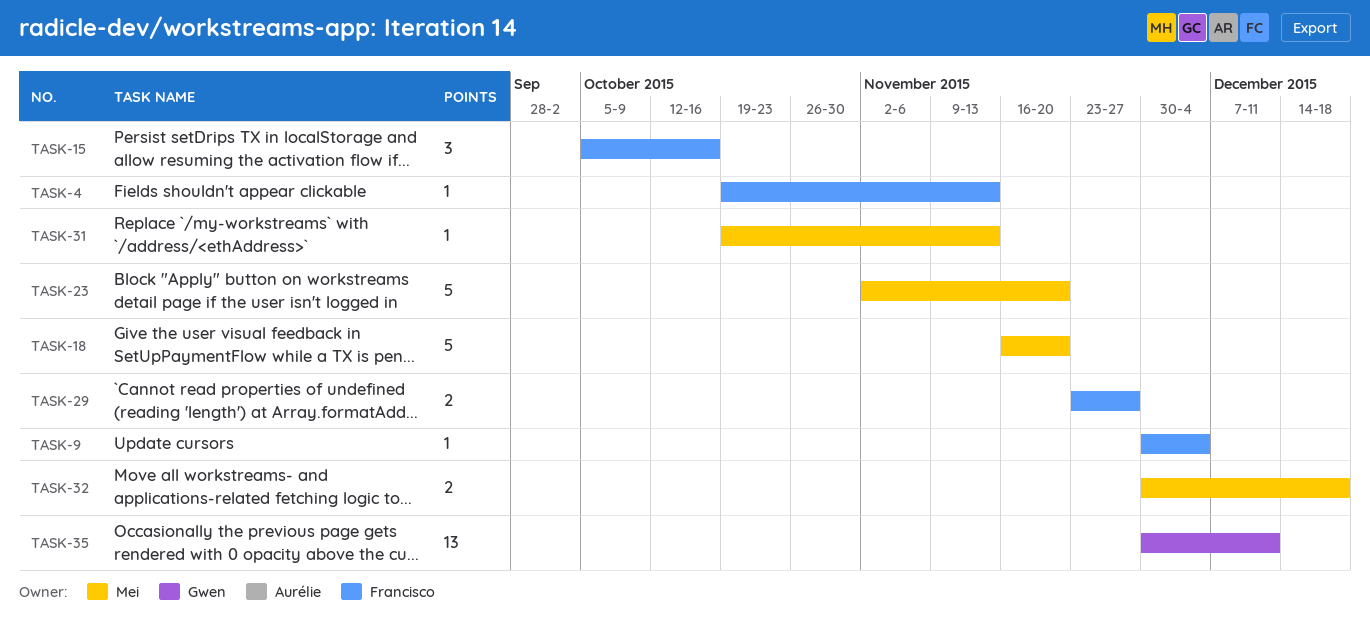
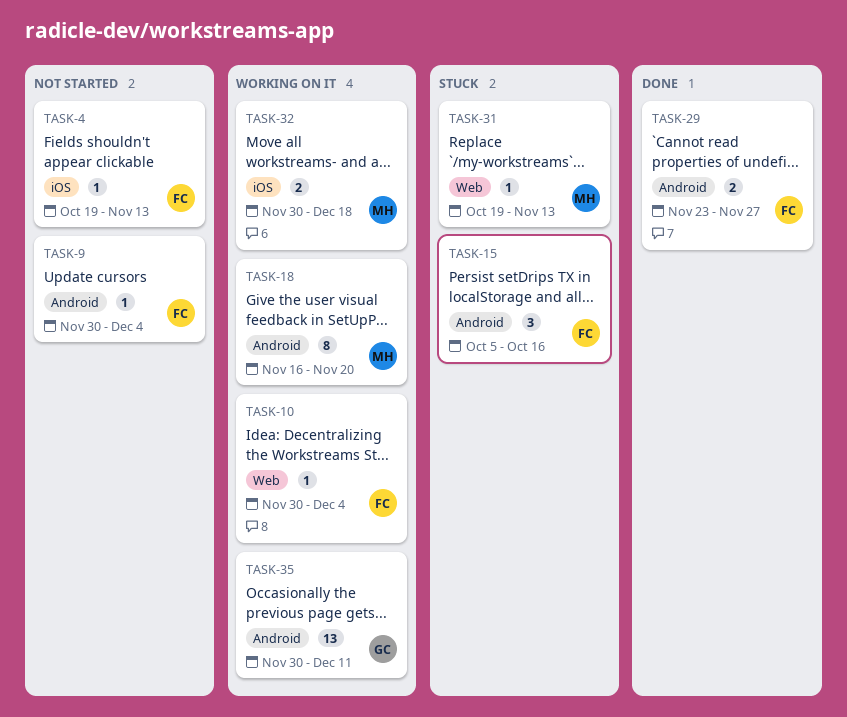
TASK-10: none -> present
TASK-18, estimate: 5 -> 8
TASK-23: present -> none

